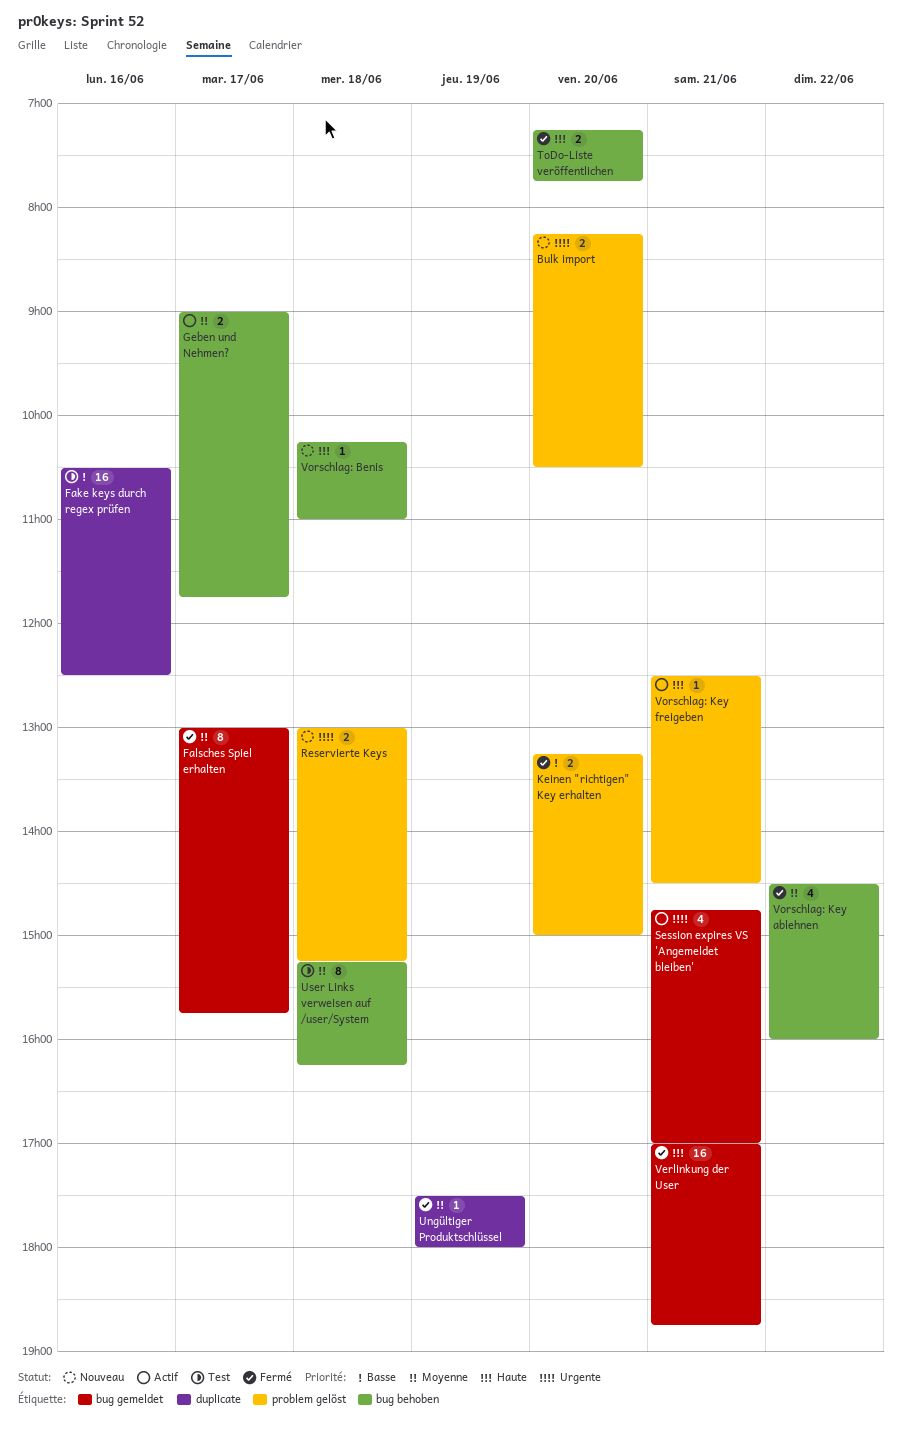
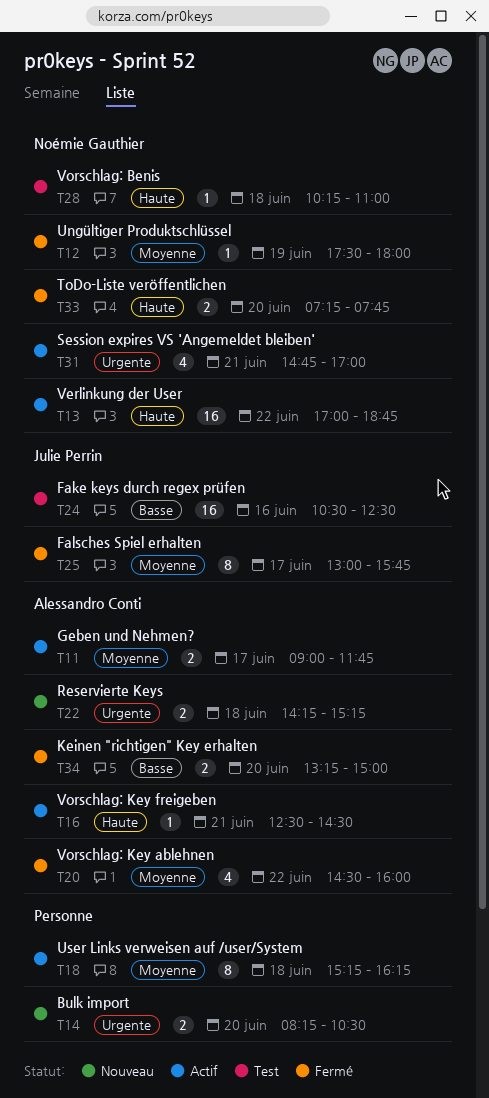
Reservierte Keys, begins: 13:00 -> 14:15
User Links verweisen auf /user/System, status: Test -> Actif
Verlinkung der User, status: Fermé -> Actif
Verlinkung der User, day: Jun 21 -> Jun 22
Vorschlag: Benis, status: Nouveau -> Test

